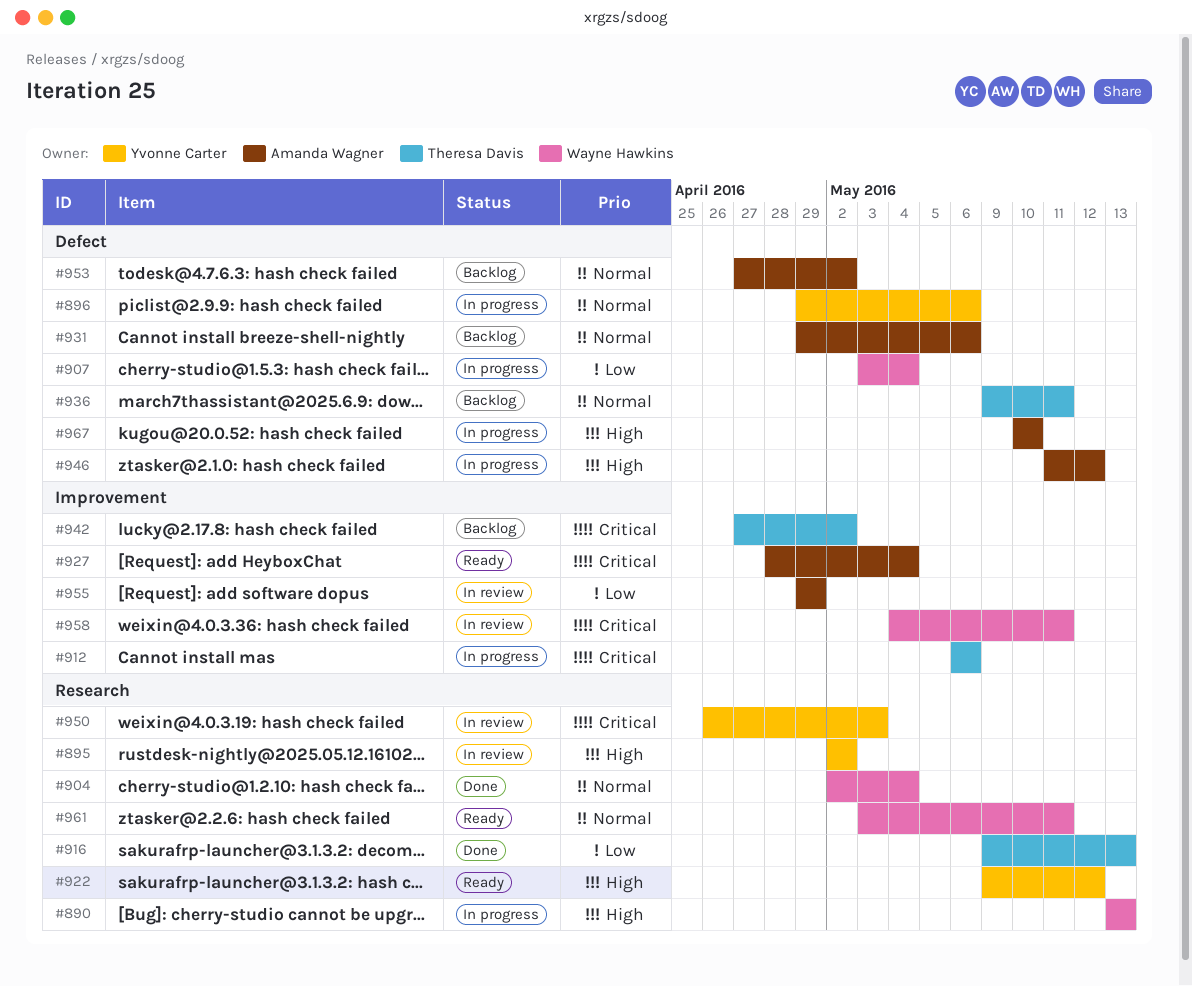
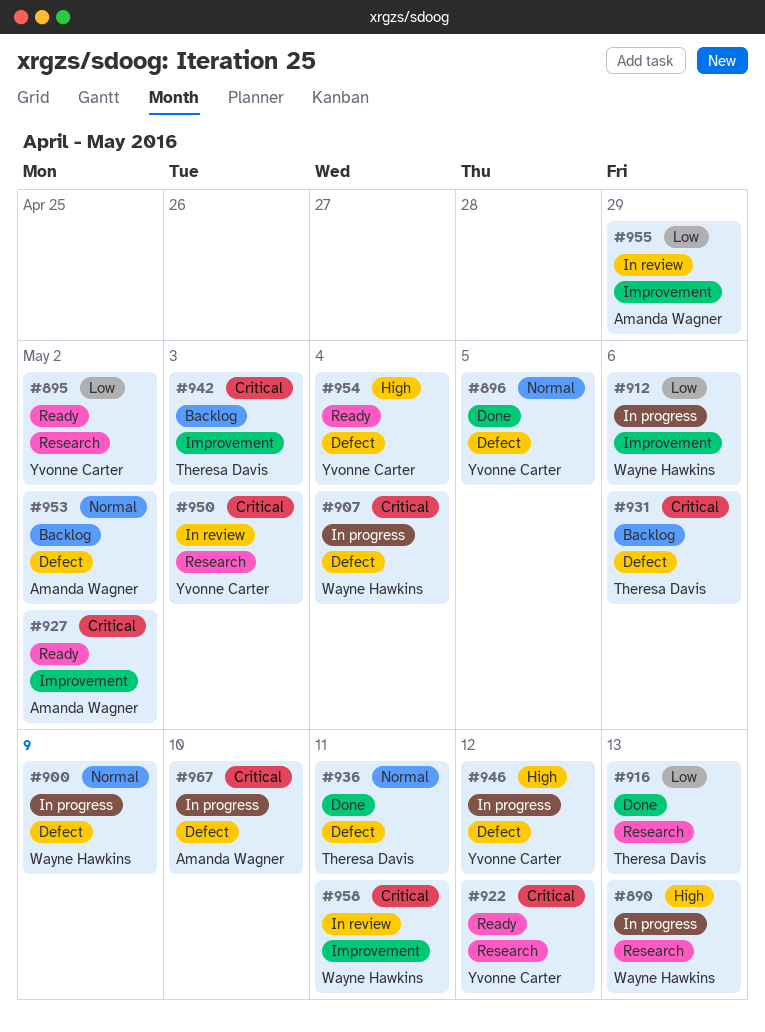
#895, status: In review -> Ready
#895, priority: High -> Low
#896, status: In progress -> Done
#896, due: May 6 -> May 5
#900: none -> present
#904: present -> none
#907, priority: Low -> Critical
#912, owner: Theresa Davis -> Wayne Hawkins
#912, priority: Critical -> Low
#922, priority: High -> Critical
#927, due: May 4 -> May 2
#931, owner: Amanda Wagner -> Theresa Davis
#931, priority: Normal -> Critical
#936, status: Backlog -> Done
#942, due: May 2 -> May 3
#946, owner: Amanda Wagner -> Yvonne Carter
#954: none -> present
#961: present -> none
#967, priority: High -> Critical

